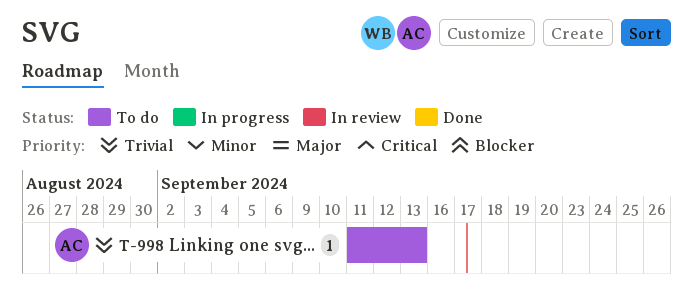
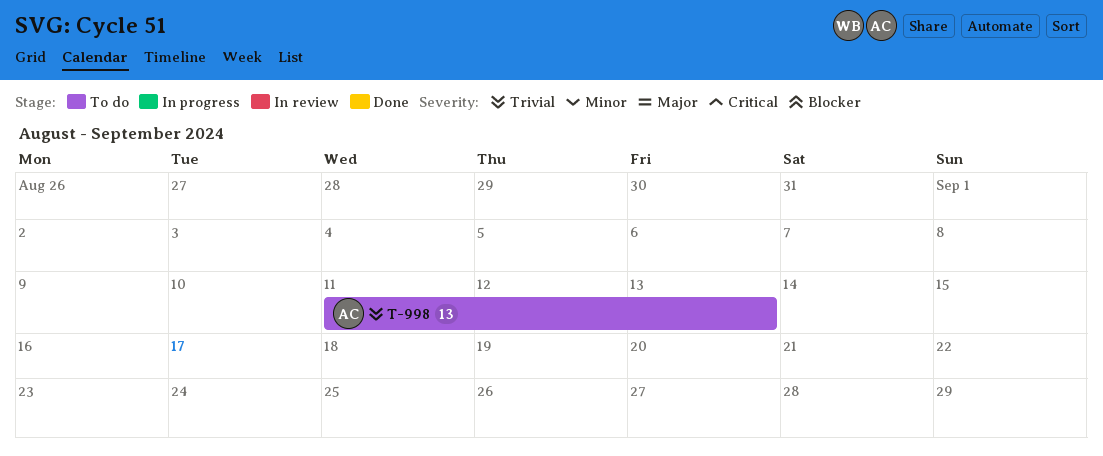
T-998, estimate: 1 -> 13

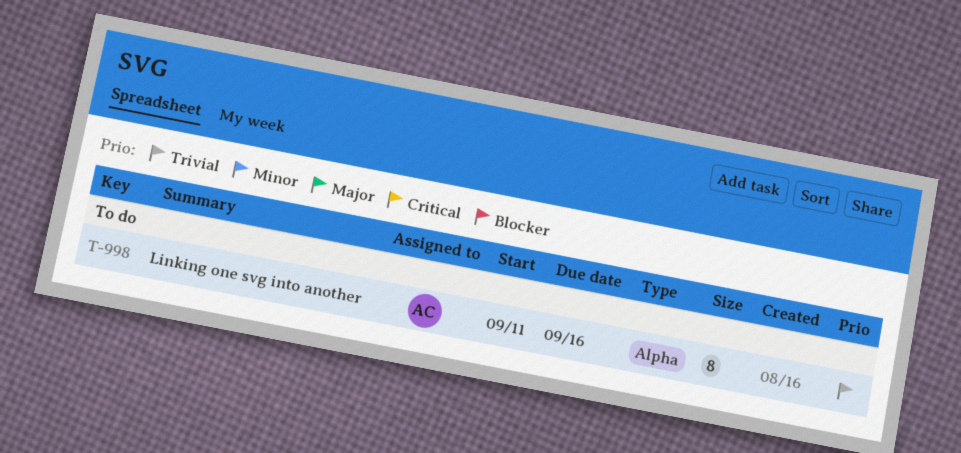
T-998, estimate: 13 -> 8
T-998, due: Sep 13 -> Sep 16

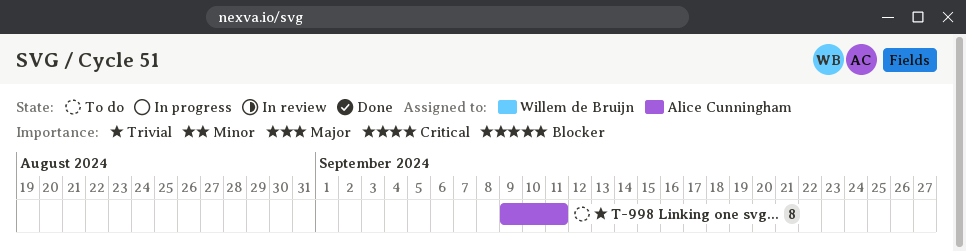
T-998, start: Sep 11 -> Sep 9
T-998, due: Sep 16 -> Sep 11

